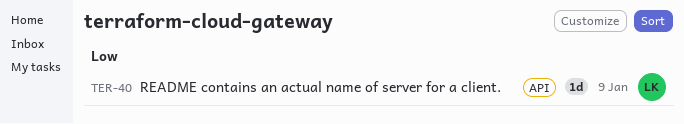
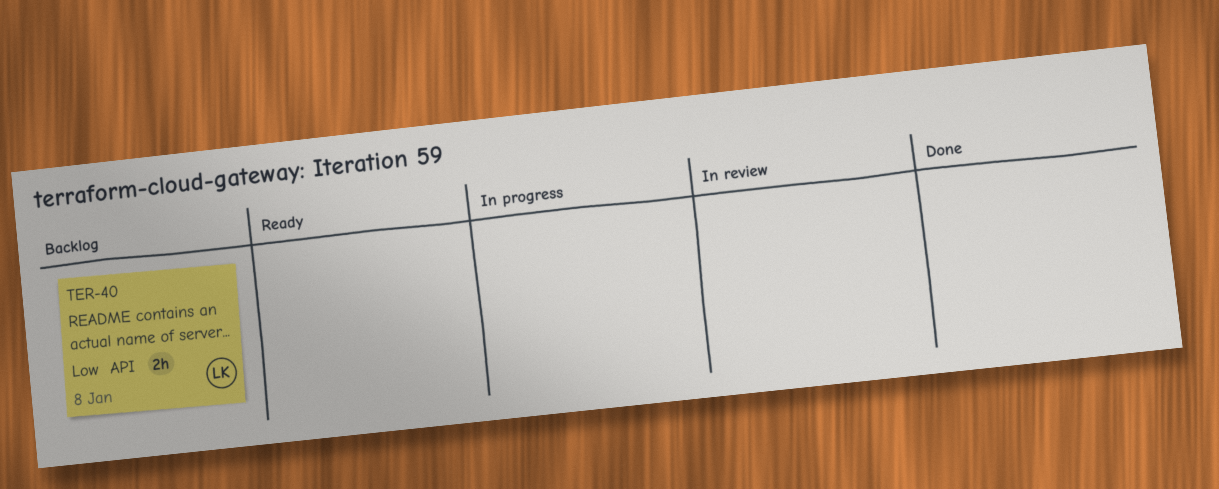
TER-40, estimate: 1d -> 2h
TER-40, due: Jan 9 -> Jan 8

